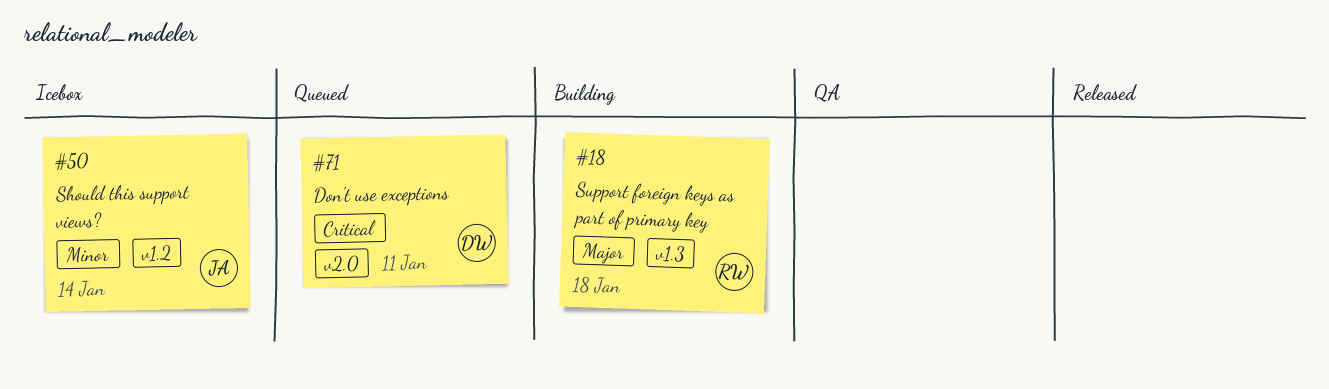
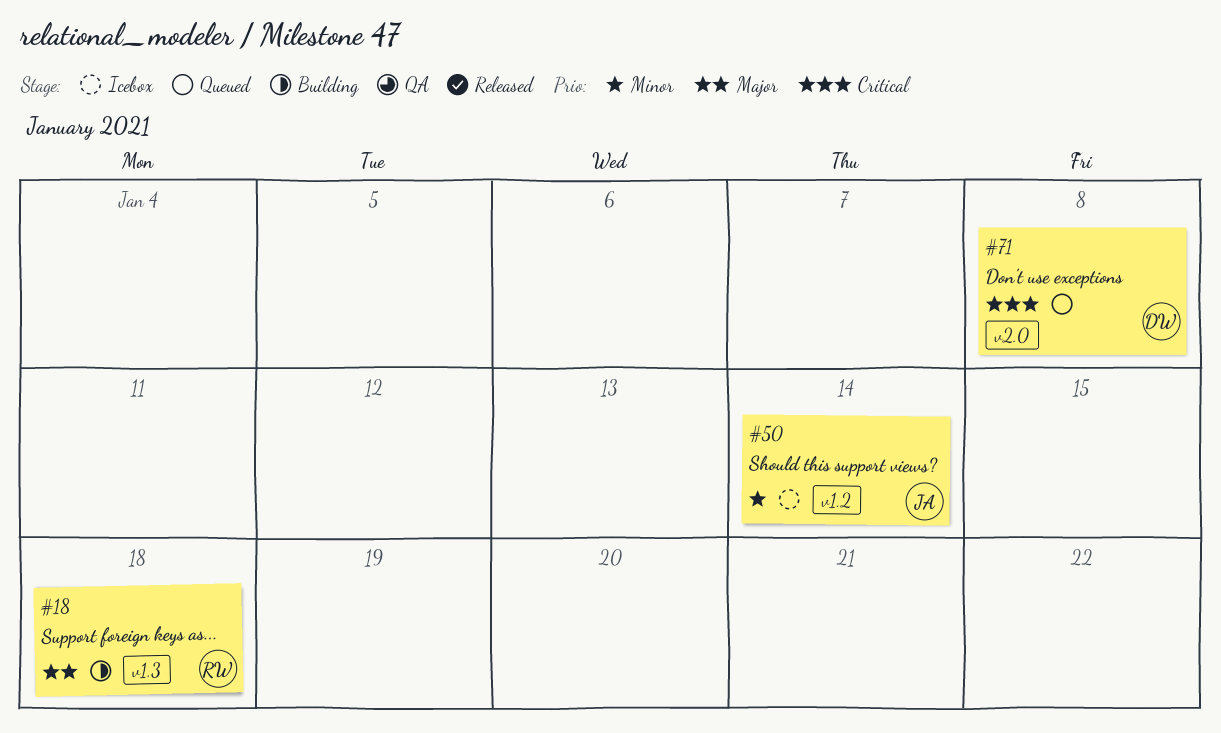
#71, due: Jan 11 -> Jan 8

